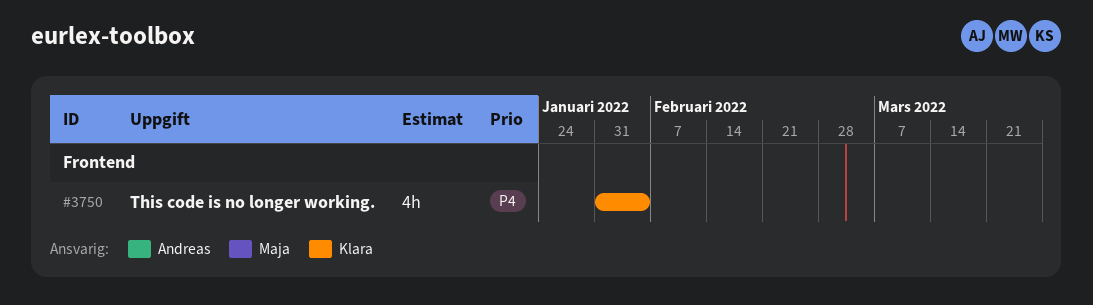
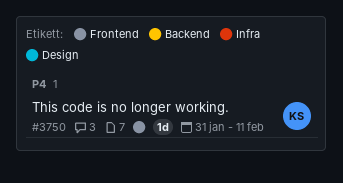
#3750, estimate: 4h -> 1d
#3750, due: Feb 4 -> Feb 11

